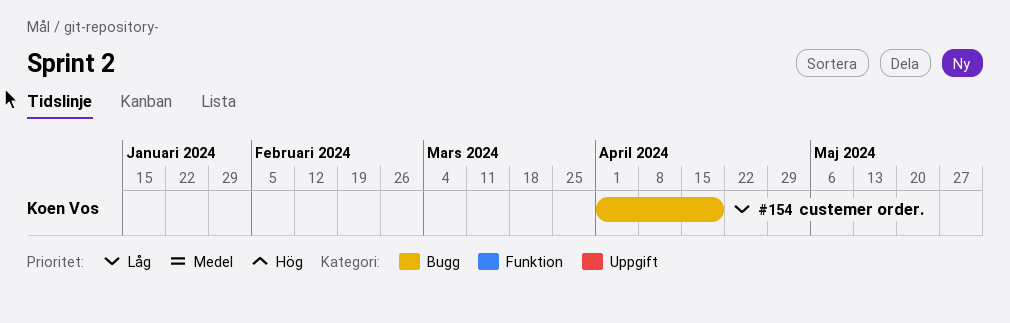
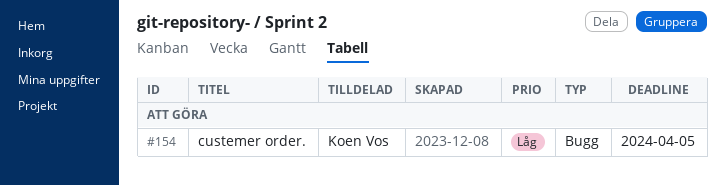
#154, due: Apr 19 -> Apr 5

